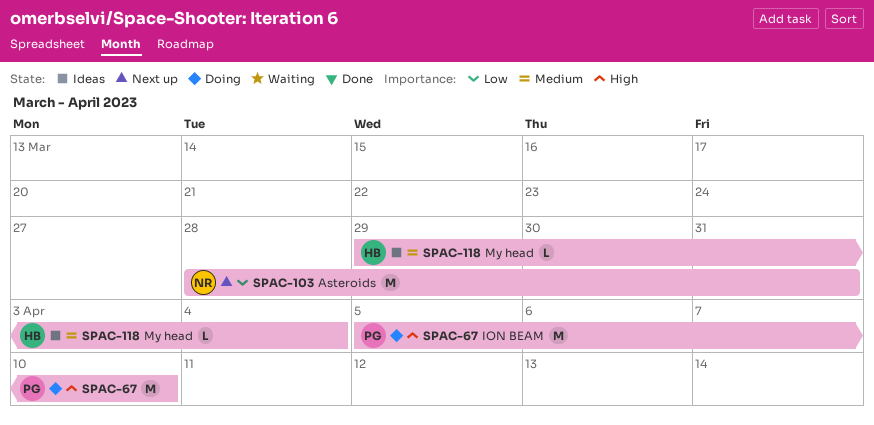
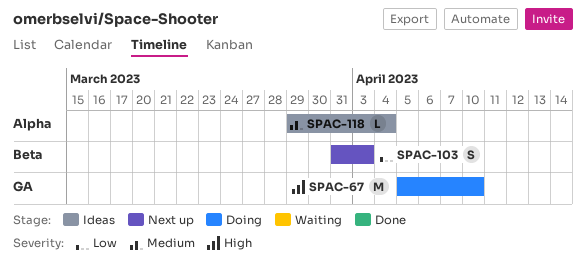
SPAC-103, estimate: M -> S
SPAC-103, start: Mar 28 -> Mar 31
SPAC-103, due: Mar 31 -> Apr 3

